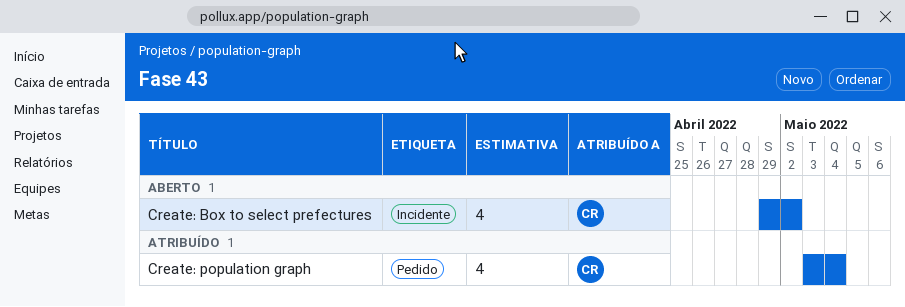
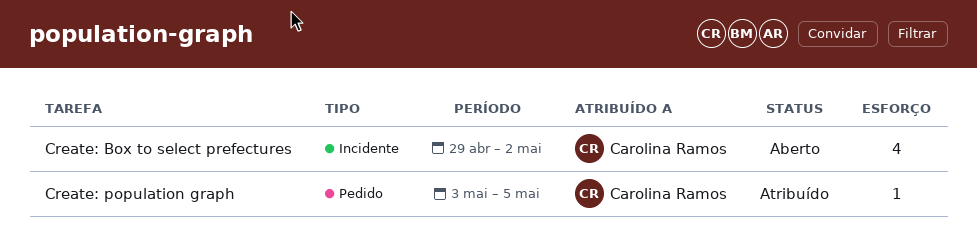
Create: population graph, estimate: 4 -> 1
Create: population graph, due: May 4 -> May 5

